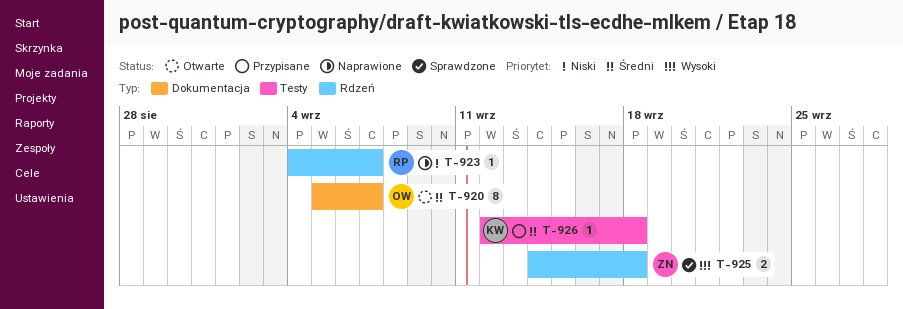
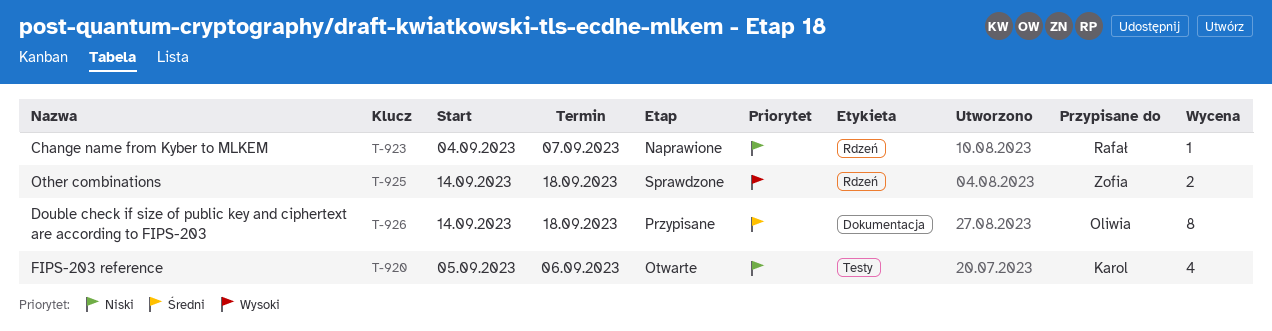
T-920, owner: Oliwia -> Karol
T-920, priority: Średni -> Niski
T-920, label: Dokumentacja -> Testy
T-920, estimate: 8 -> 4
T-920, due: Sep 7 -> Sep 6
T-926, owner: Karol -> Oliwia
T-926, label: Testy -> Dokumentacja
T-926, estimate: 1 -> 8
T-926, start: Sep 12 -> Sep 14

